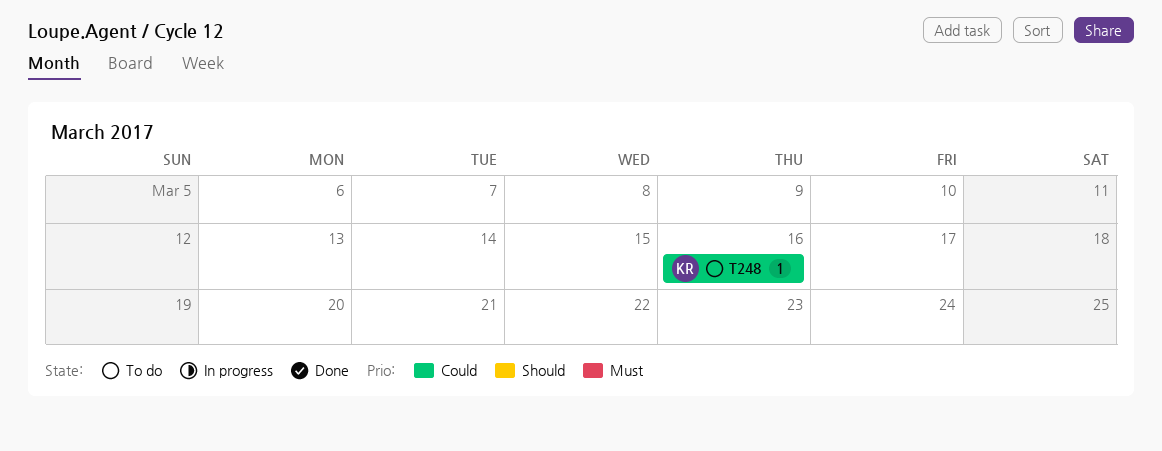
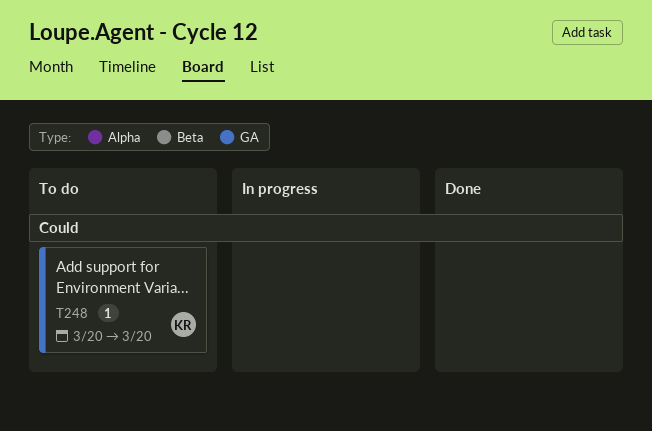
T248, start: Mar 16 -> Mar 20
T248, due: Mar 16 -> Mar 20

